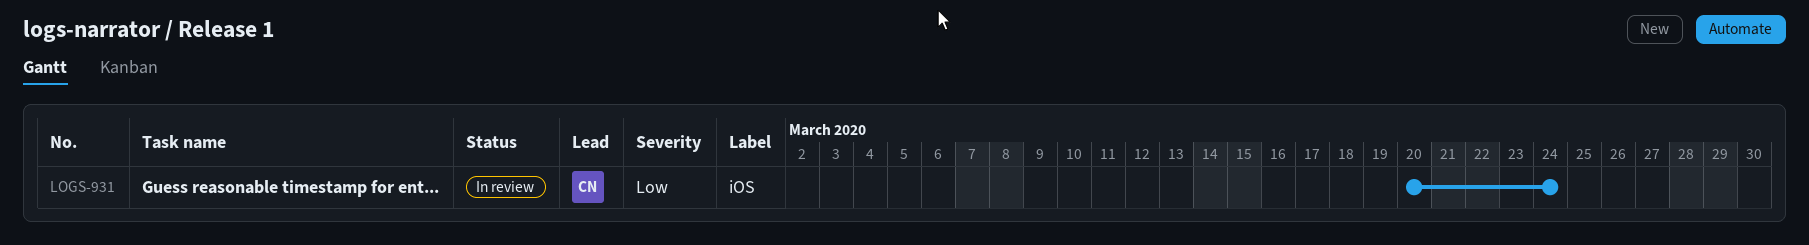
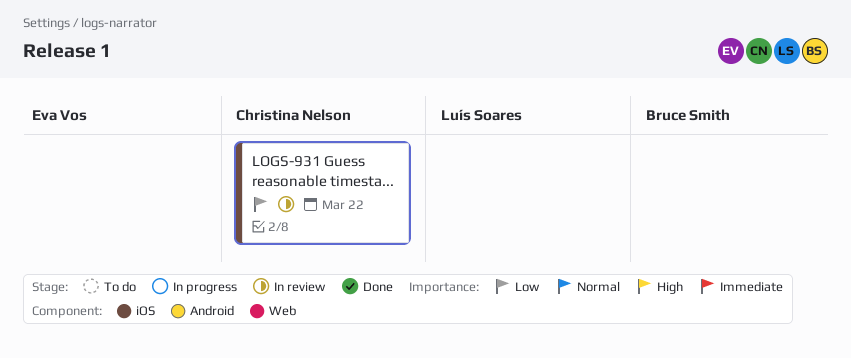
LOGS-931, due: Mar 24 -> Mar 22

